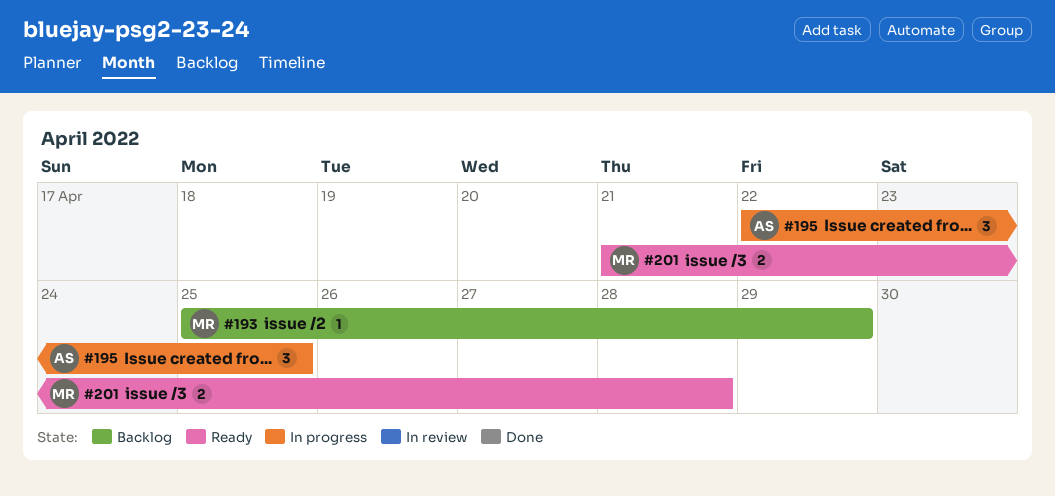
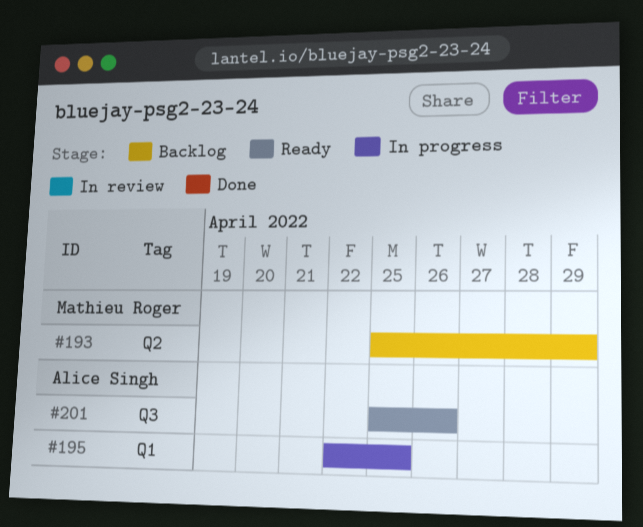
#201, owner: Mathieu Roger -> Alice Singh
#201, start: Apr 21 -> Apr 25
#201, due: Apr 28 -> Apr 26

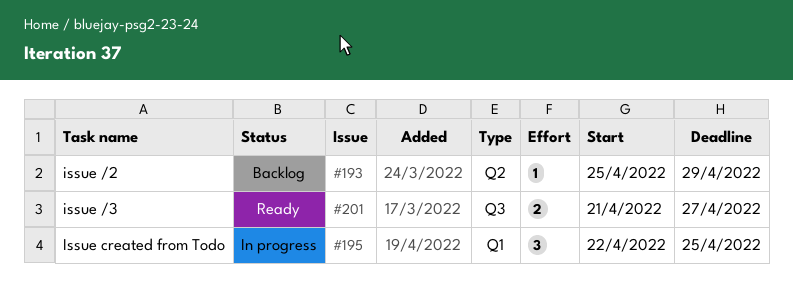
#201, start: Apr 25 -> Apr 21
#201, due: Apr 26 -> Apr 27

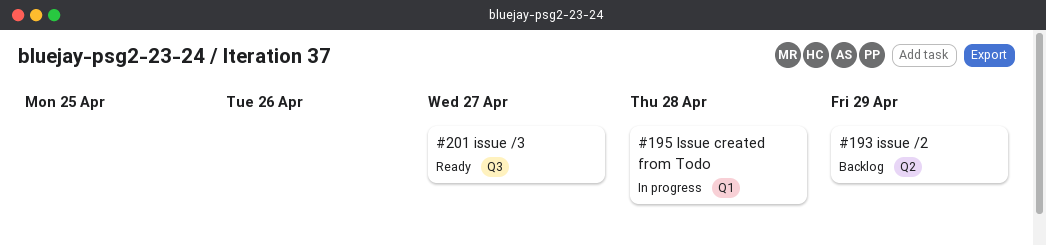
#195, due: Apr 25 -> Apr 28

